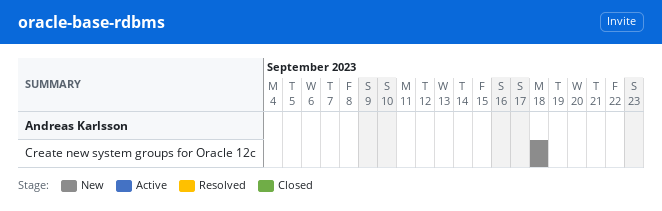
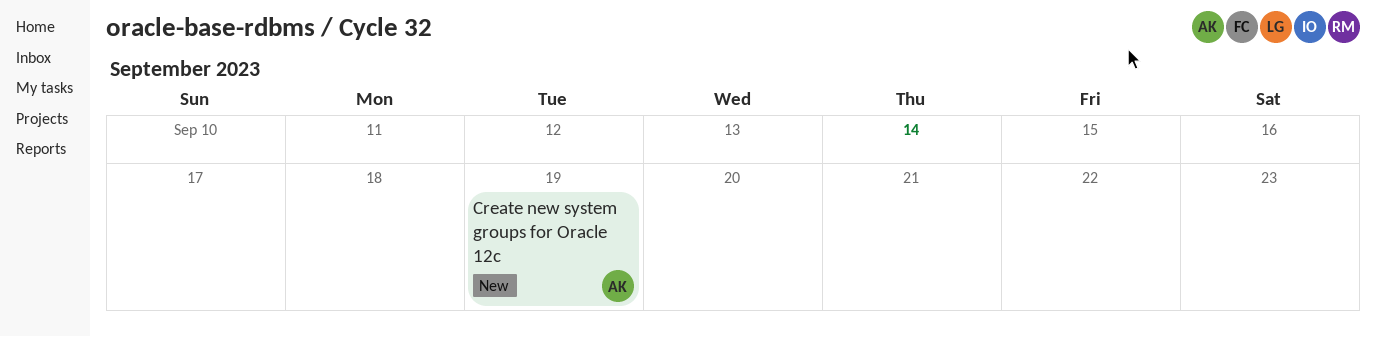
Create new system groups for Oracle 12c, due: Sep 18 -> Sep 19

